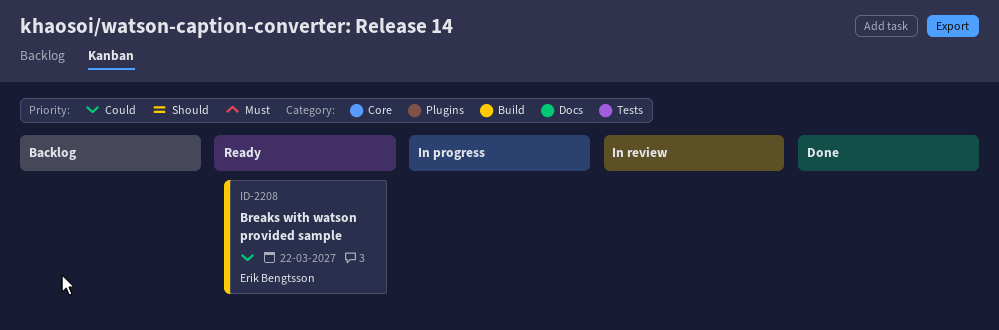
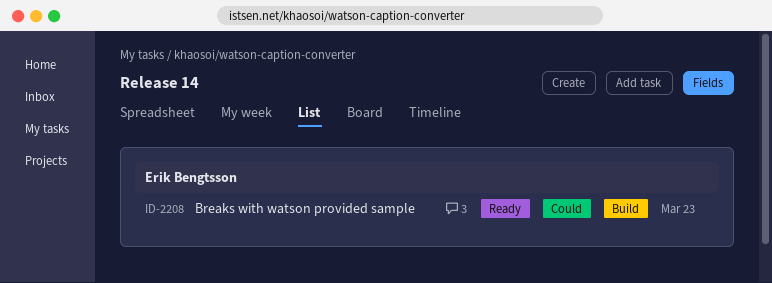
ID-2208, due: Mar 22 -> Mar 23

